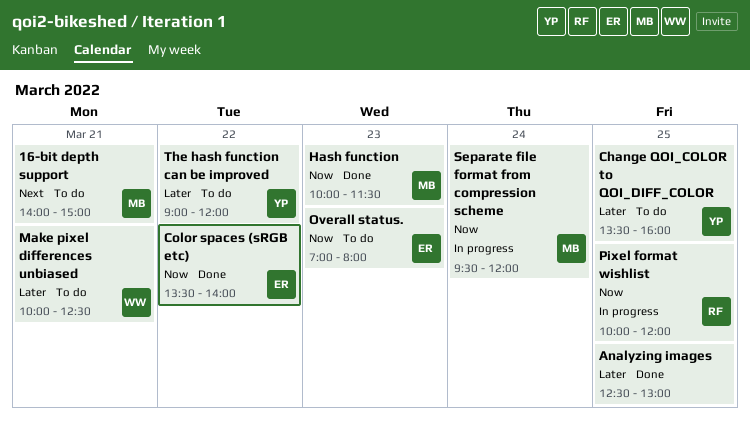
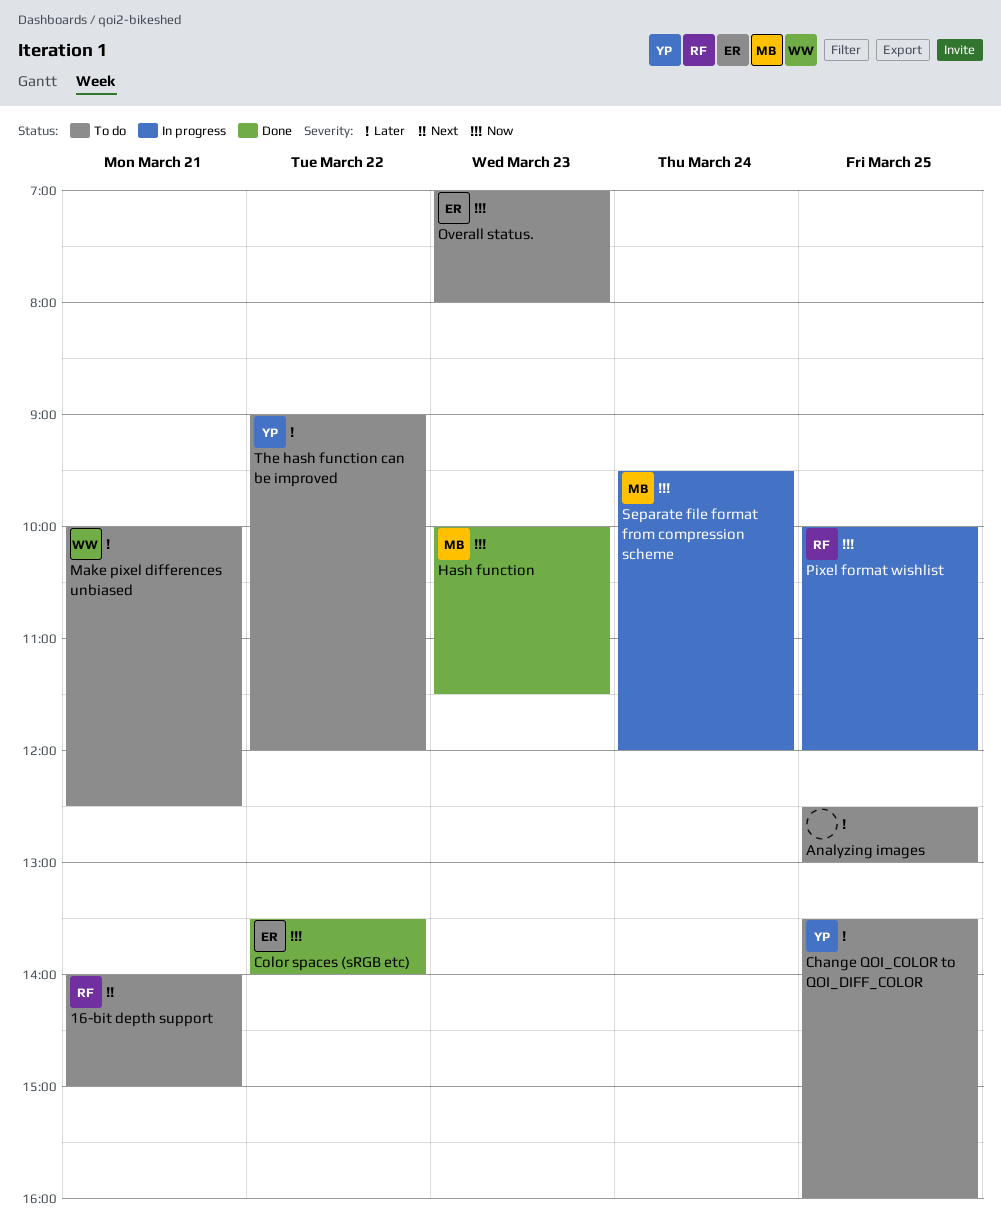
16-bit depth support, owner: MB -> RF
Analyzing images, status: Done -> To do

